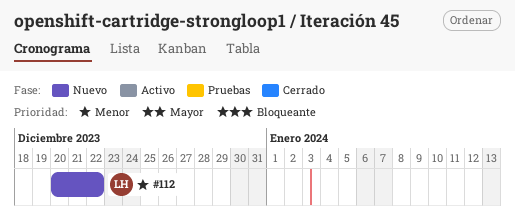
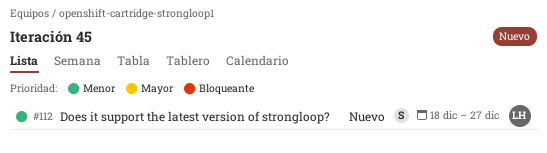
#112, start: Dec 20 -> Dec 18
#112, due: Dec 22 -> Dec 27

